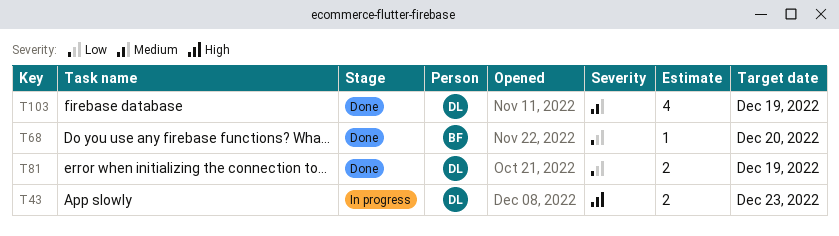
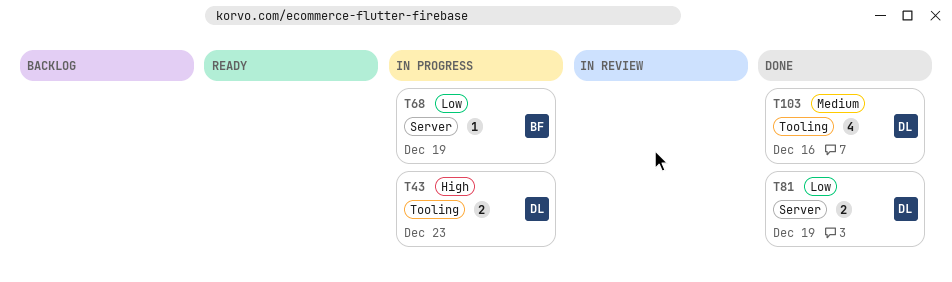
T68, status: Done -> In progress
T68, due: Dec 20 -> Dec 19
T103, due: Dec 19 -> Dec 16

